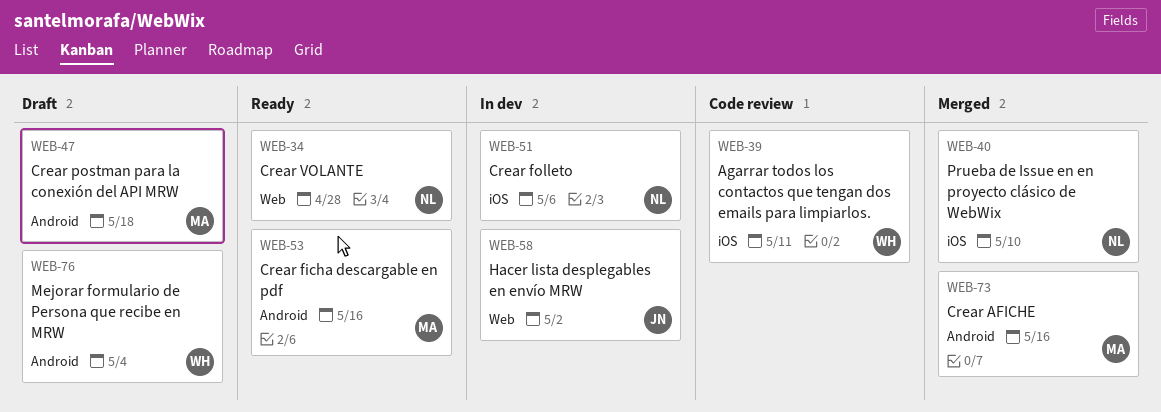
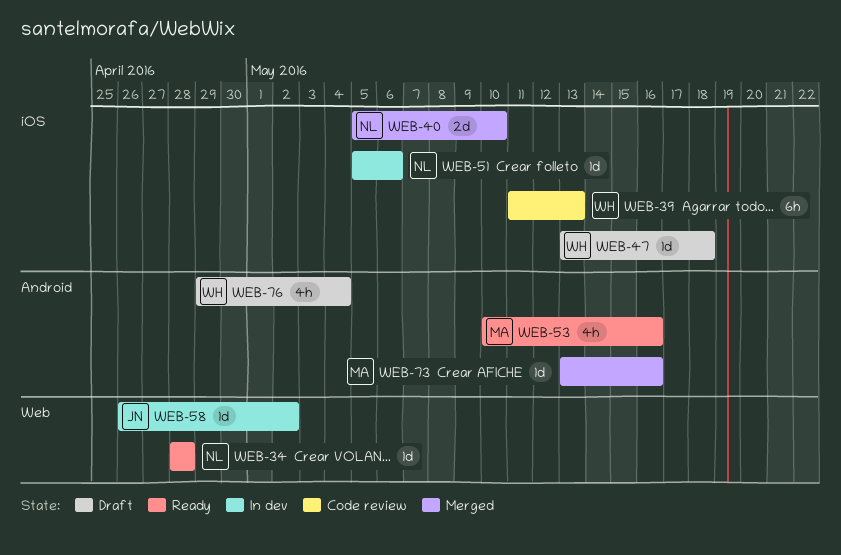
WEB-39, due: May 11 -> May 13
WEB-47, owner: MA -> WH
WEB-47, label: Android -> iOS

